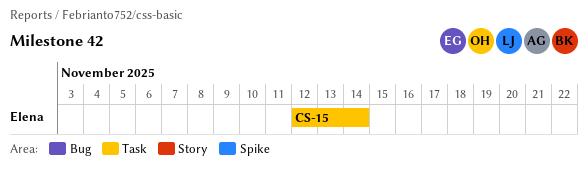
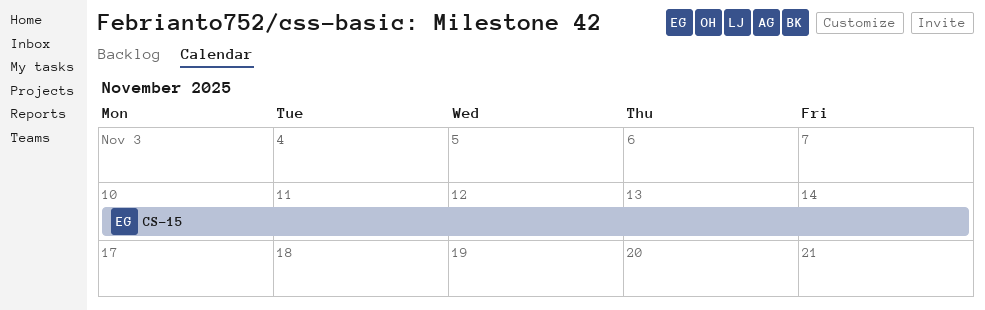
CS-15, start: Nov 12 -> Nov 10

